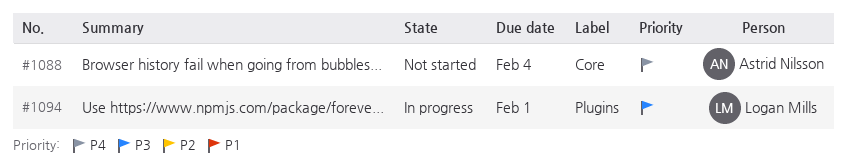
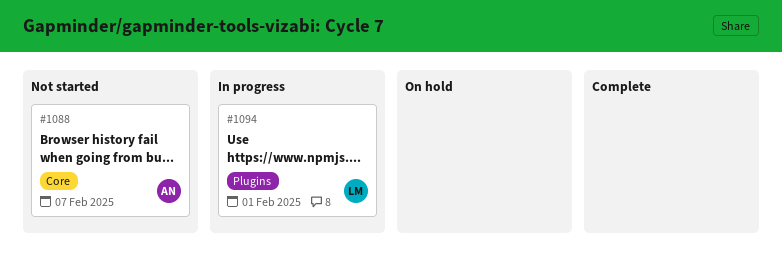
#1088, due: Feb 4 -> Feb 7

